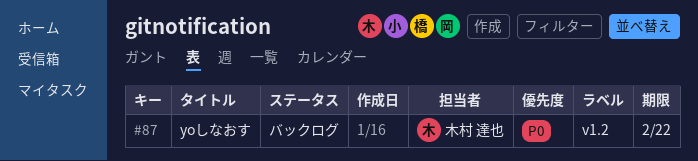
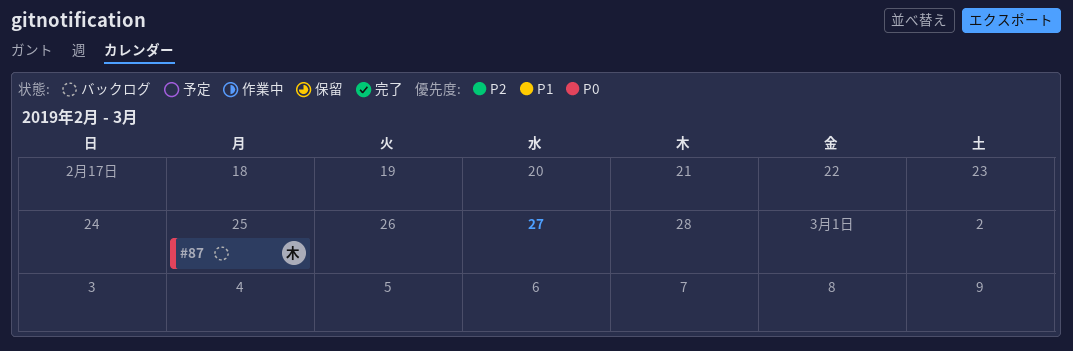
#87, due: Feb 22 -> Feb 25

